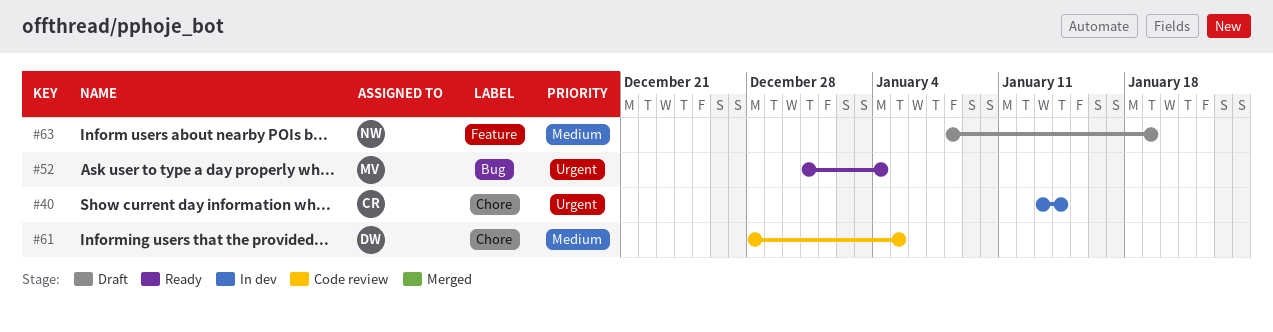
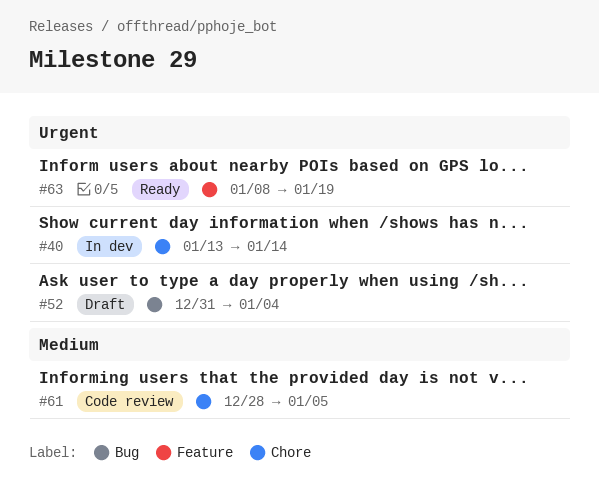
#52, status: Ready -> Draft
#63, status: Draft -> Ready
#63, priority: Medium -> Urgent

